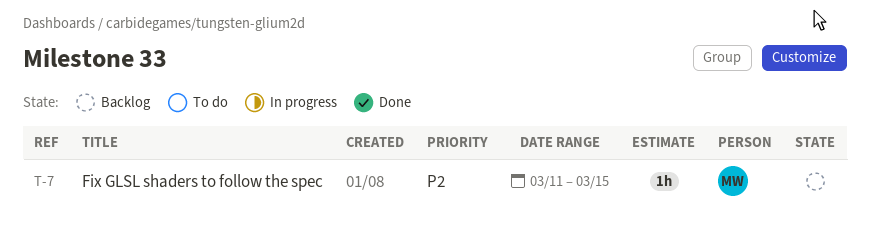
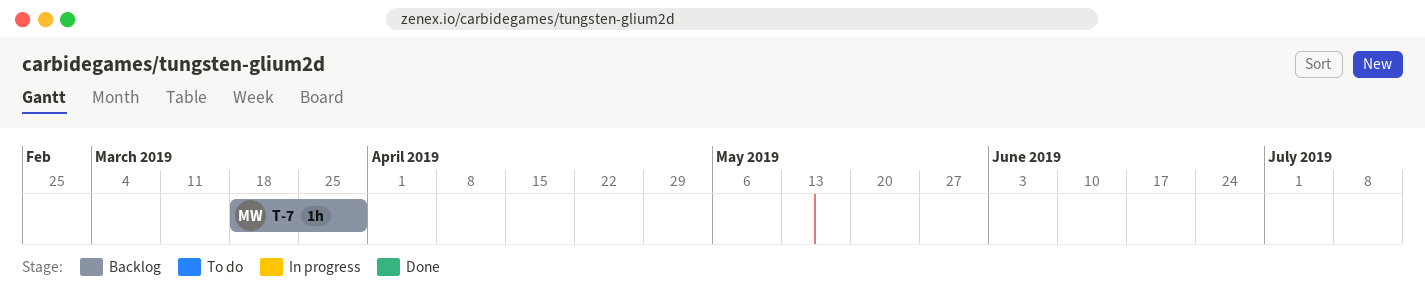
T-7, start: Mar 11 -> Mar 18
T-7, due: Mar 15 -> Mar 29

